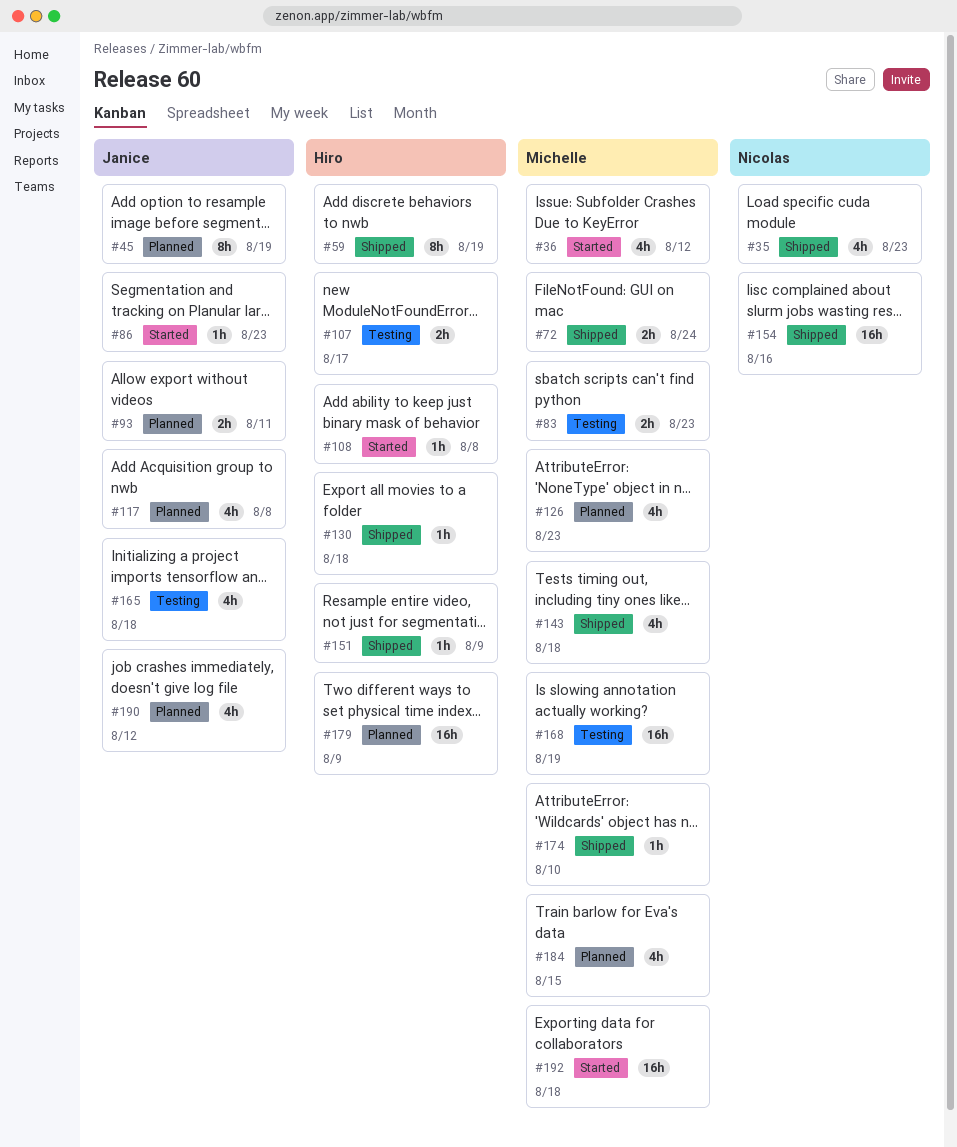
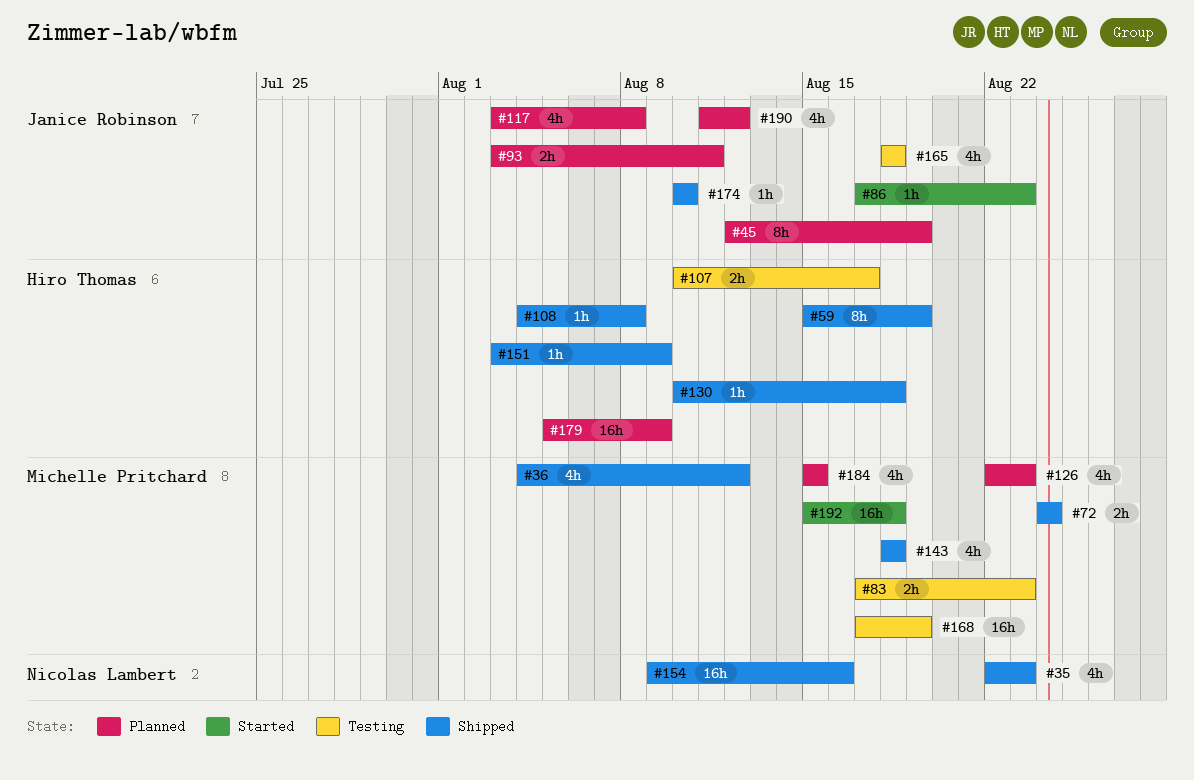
#36, status: Started -> Shipped
#108, status: Started -> Shipped
#174, owner: Michelle Pritchard -> Janice Robinson

